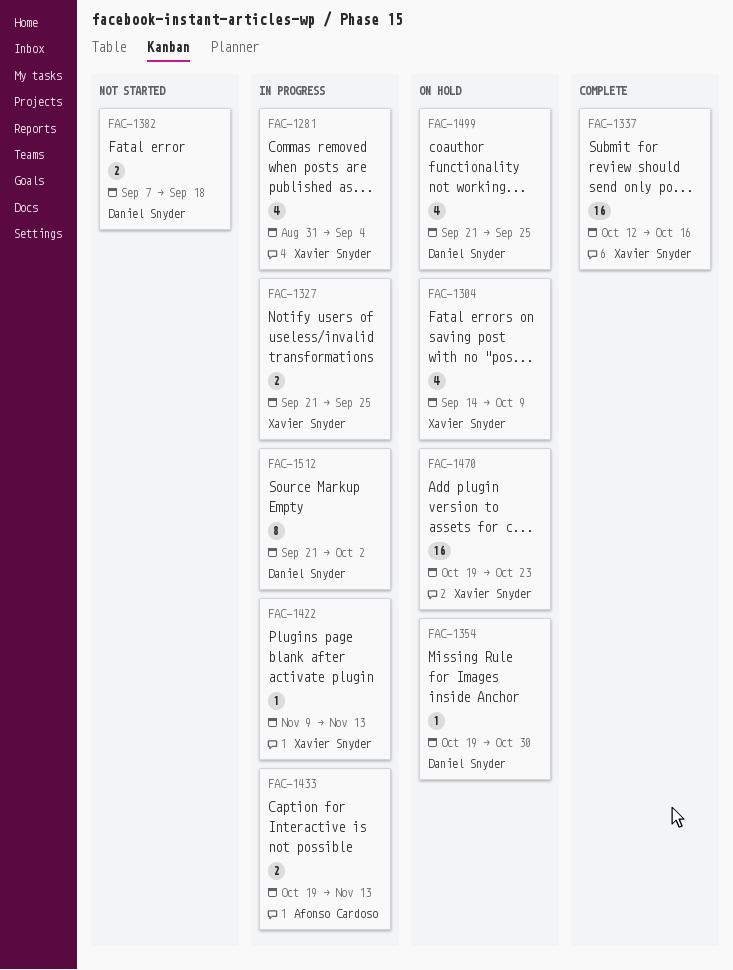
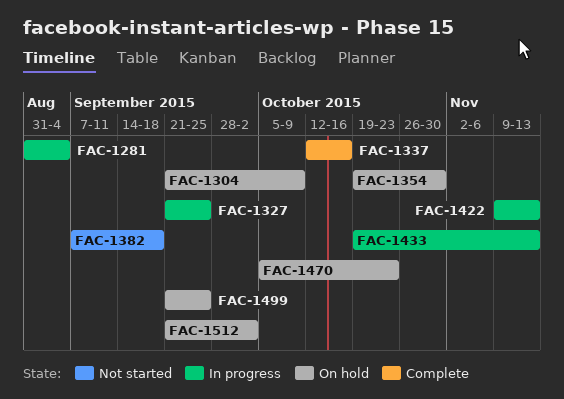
FAC-1304, start: Sep 14 -> Sep 21
FAC-1470, start: Oct 19 -> Oct 5
FAC-1512, status: In progress -> On hold

